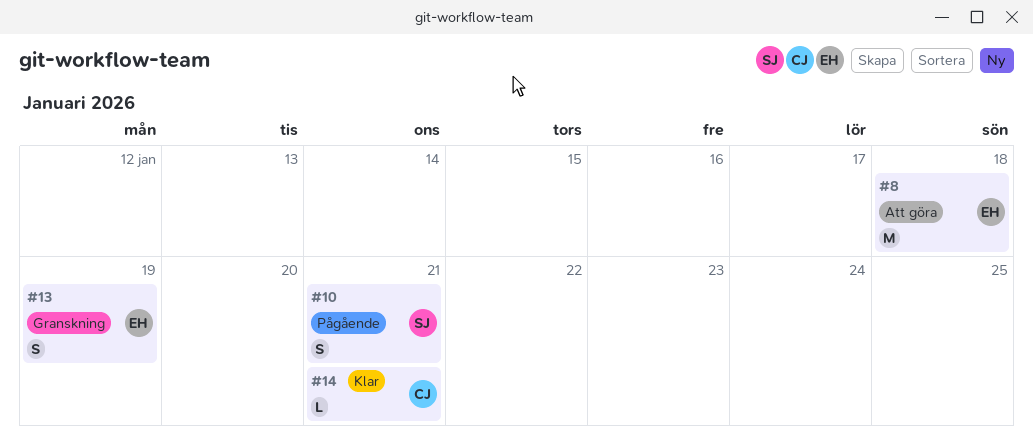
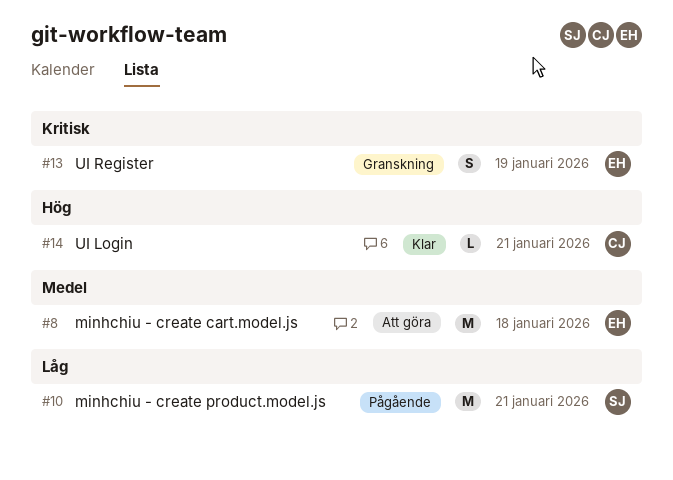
#10, estimate: S -> M

